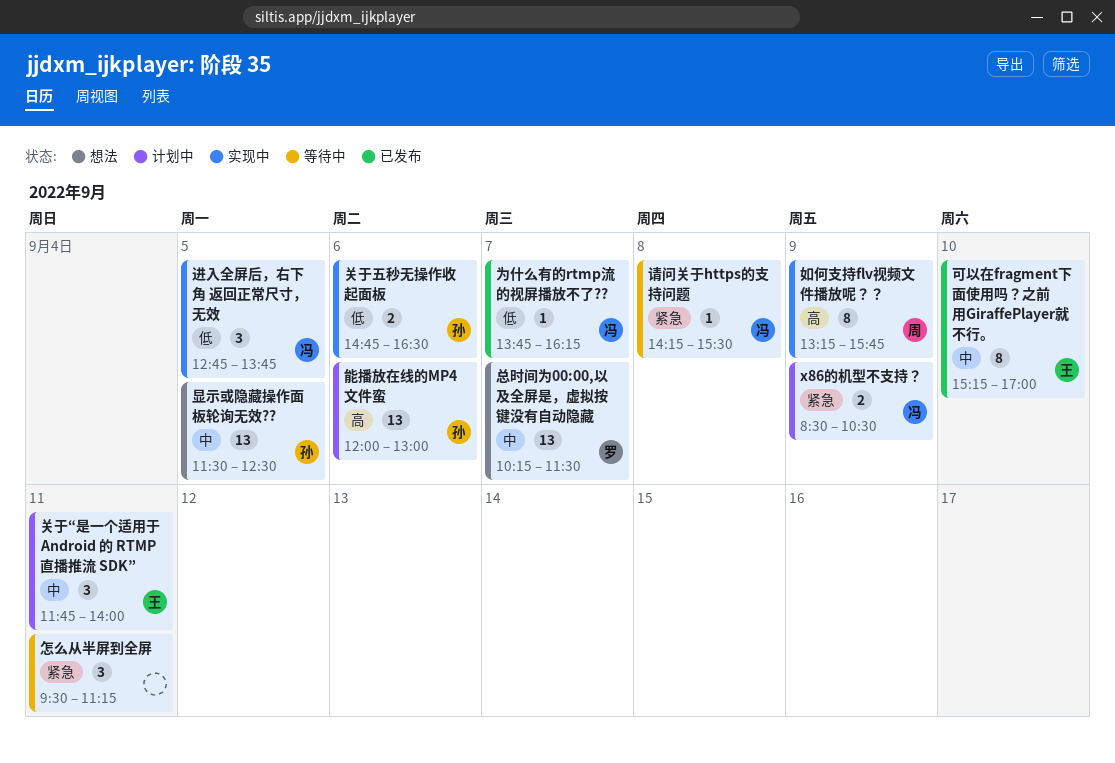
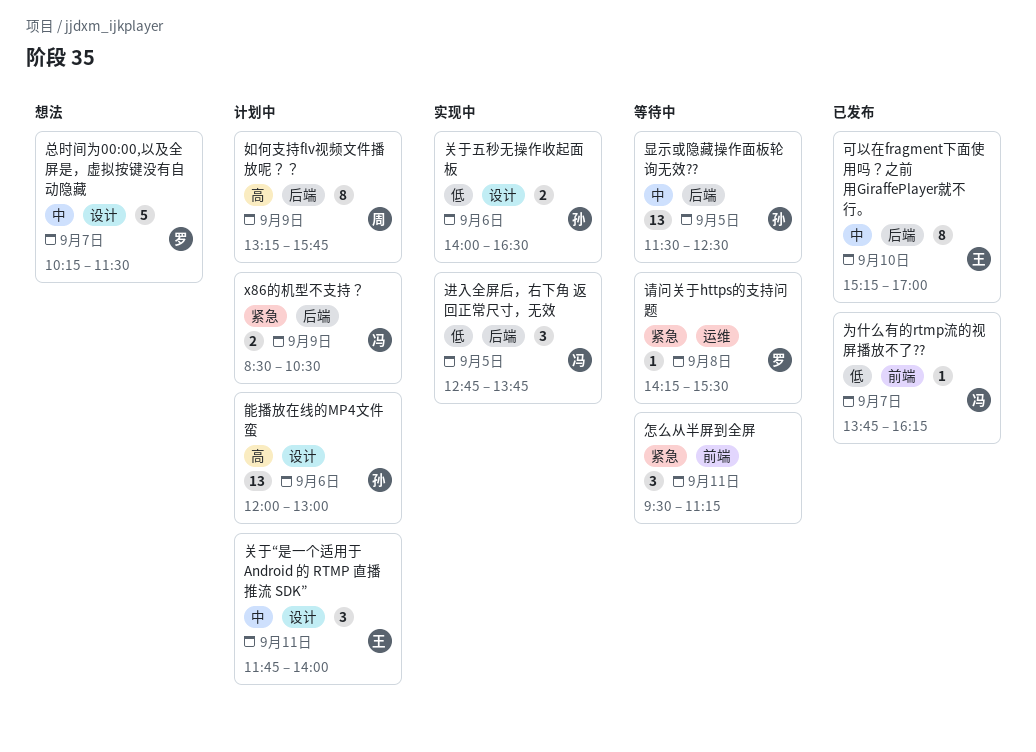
关于五秒无操作收起面板, begins: 14:45 -> 14:00
如何支持flv视频文件播放呢？？, status: 实现中 -> 计划中
总时间为00:00,以及全屏是，虚拟按键没有自动隐藏, estimate: 13 -> 5
显示或隐藏操作面板轮询无效??, status: 想法 -> 等待中
请问关于https的支持问题, owner: 冯 -> 罗

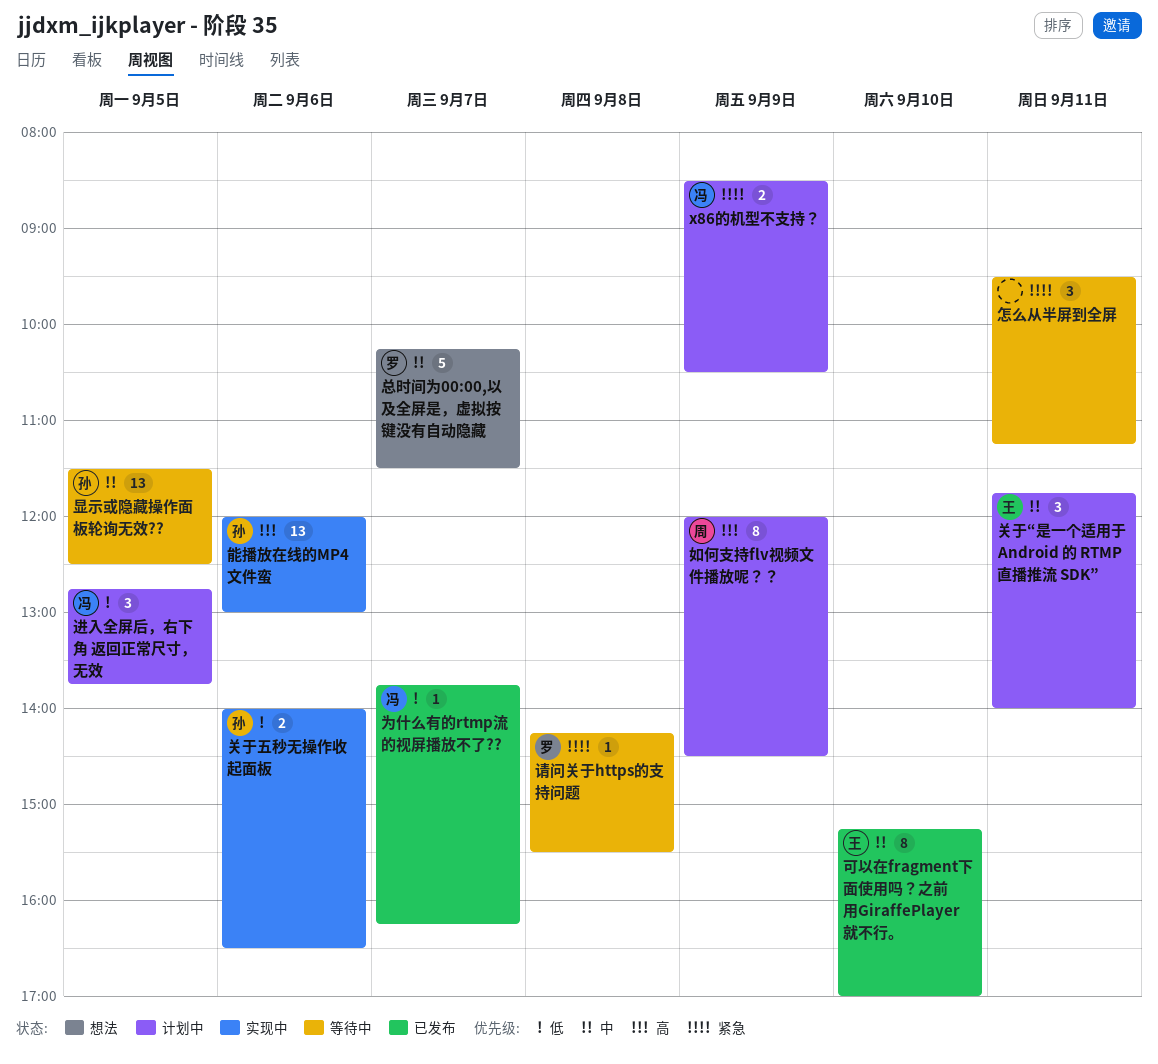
如何支持flv视频文件播放呢？？, begins: 13:15 -> 12:00
如何支持flv视频文件播放呢？？, ends: 15:45 -> 14:30
能播放在线的MP4文件蛮, status: 计划中 -> 实现中
进入全屏后，右下角 返回正常尺寸，无效, status: 实现中 -> 计划中

